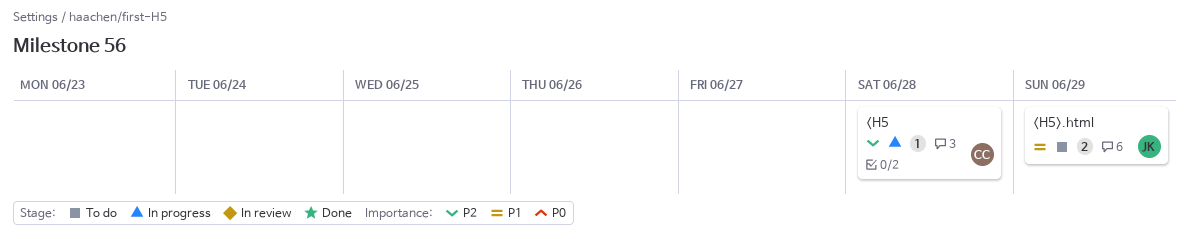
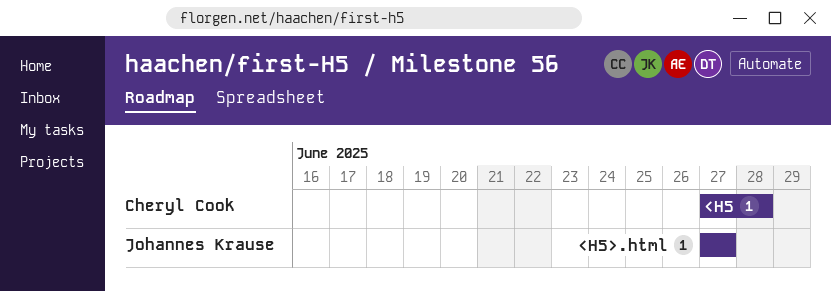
<H5>.html, estimate: 2 -> 1
<H5>.html, due: Jun 29 -> Jun 27

